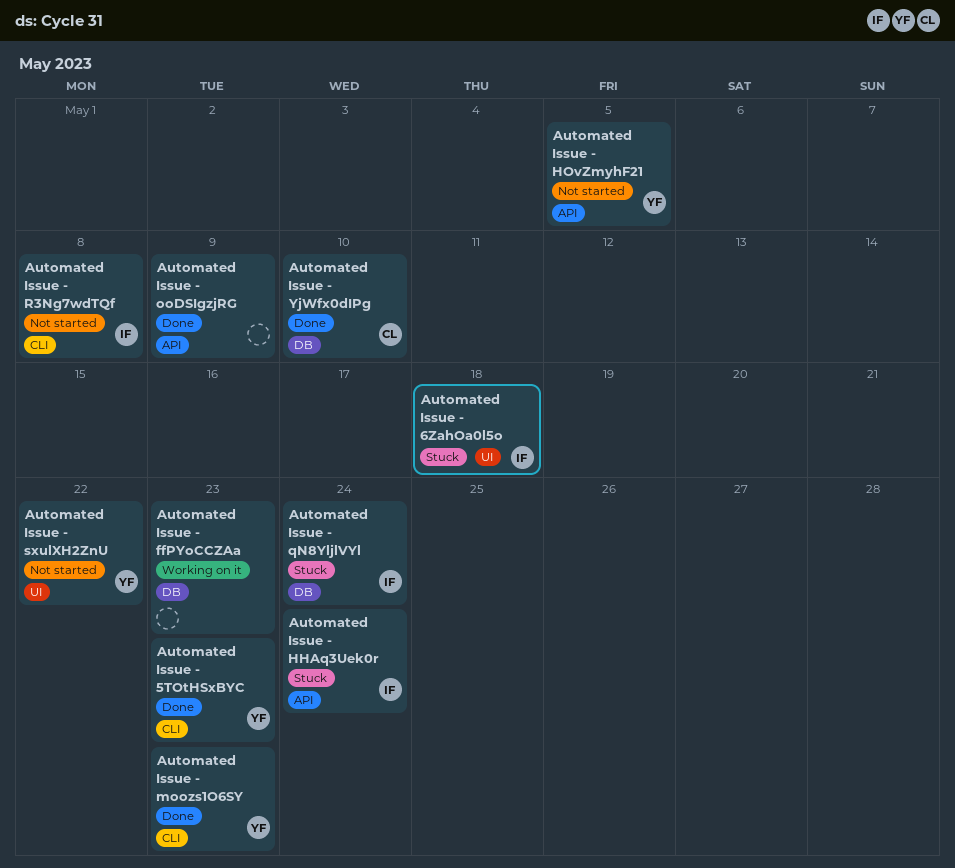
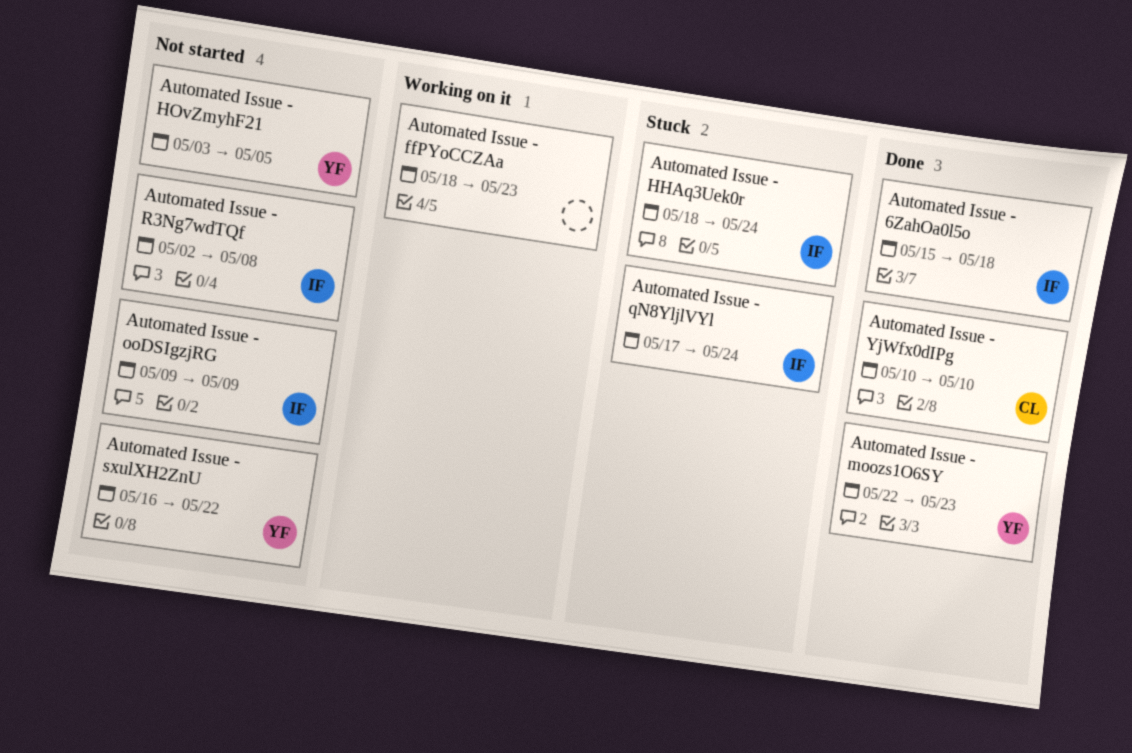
Automated Issue - 5TOtHSxBYC: present -> none
Automated Issue - 6ZahOa0l5o, status: Stuck -> Done
Automated Issue - ooDSIgzjRG, status: Done -> Not started
Automated Issue - ooDSIgzjRG, owner: none -> IF

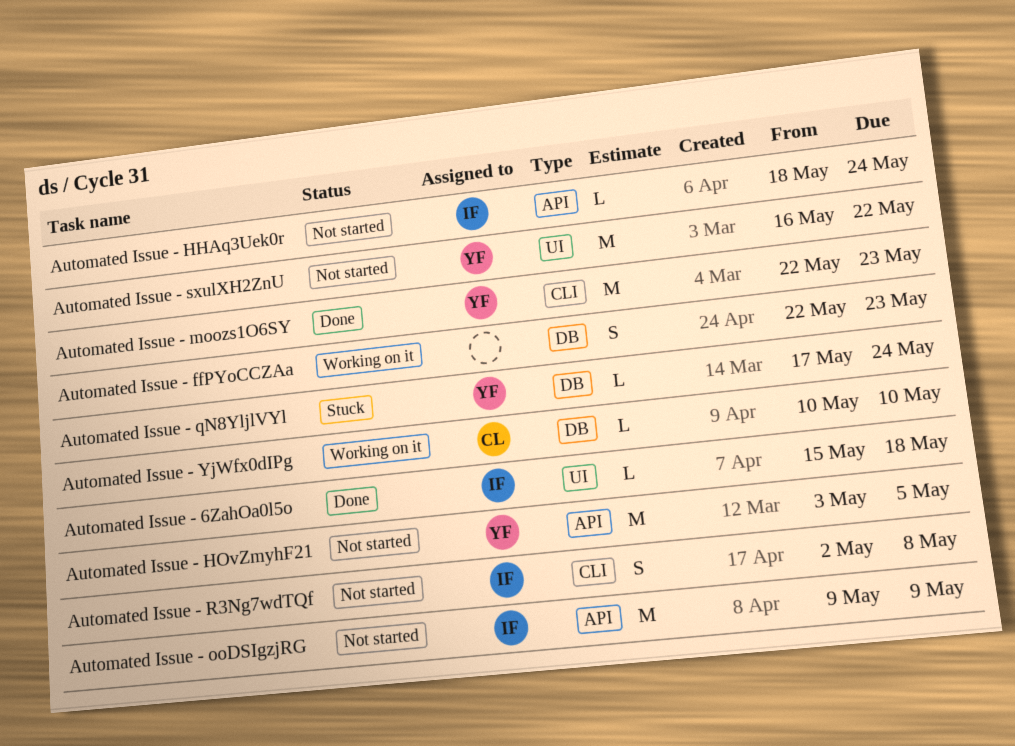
Automated Issue - ffPYoCCZAa, start: May 18 -> May 22
Automated Issue - HHAq3Uek0r, status: Stuck -> Not started
Automated Issue - qN8YljlVYl, owner: IF -> YF
Automated Issue - YjWfx0dIPg, status: Done -> Working on it

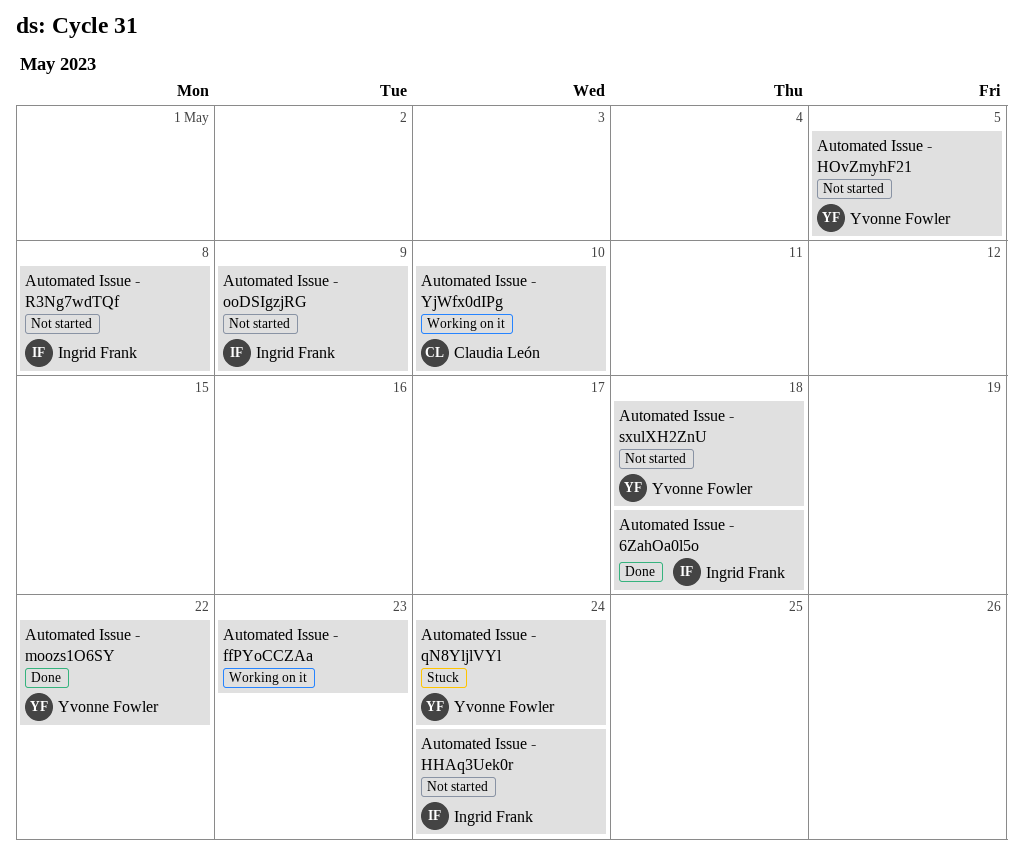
Automated Issue - moozs1O6SY, due: May 23 -> May 22
Automated Issue - sxulXH2ZnU, due: May 22 -> May 18

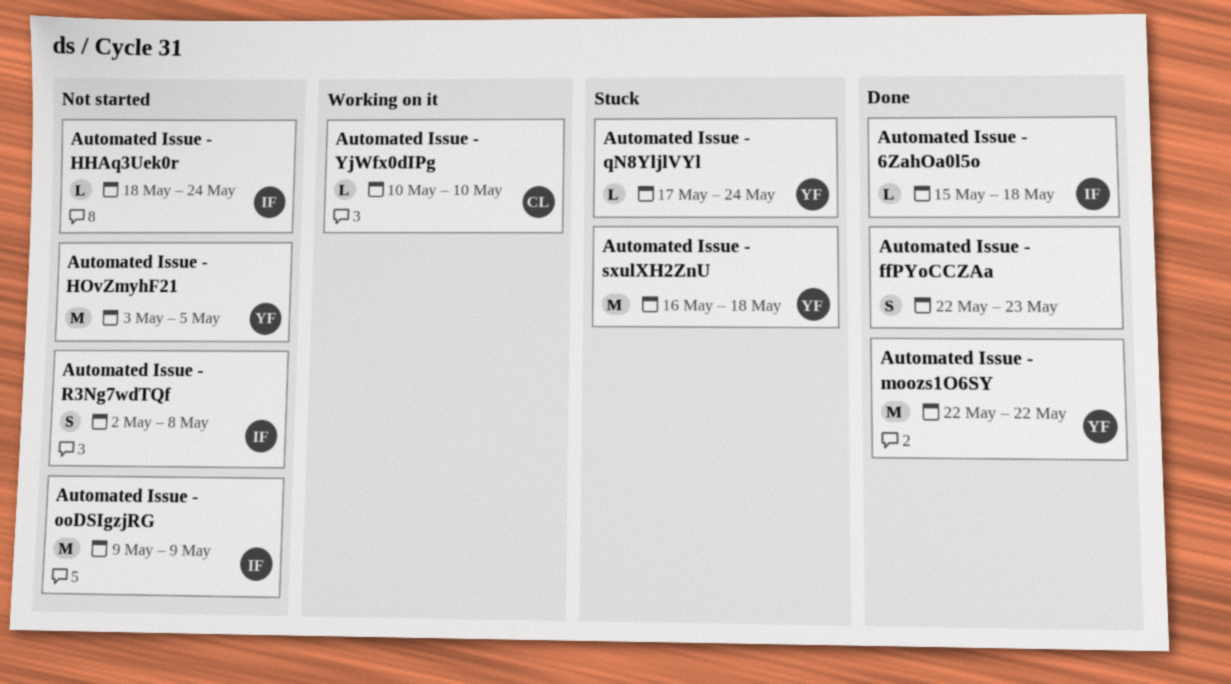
Automated Issue - ffPYoCCZAa, status: Working on it -> Done
Automated Issue - sxulXH2ZnU, status: Not started -> Stuck

